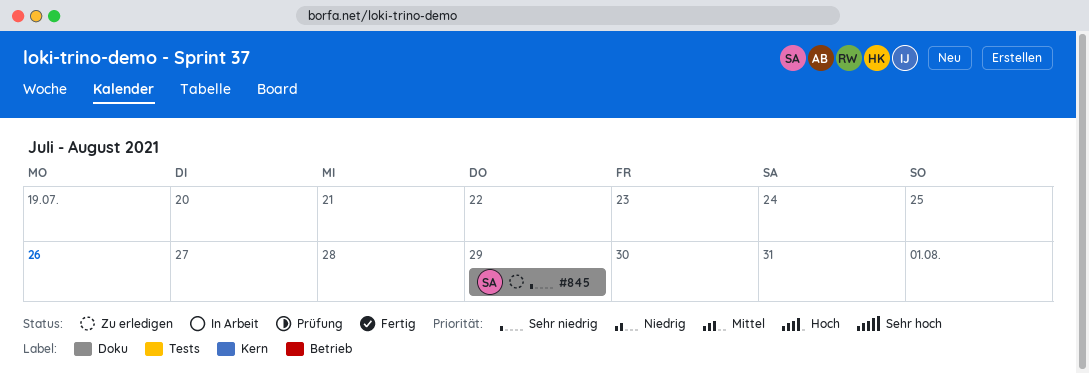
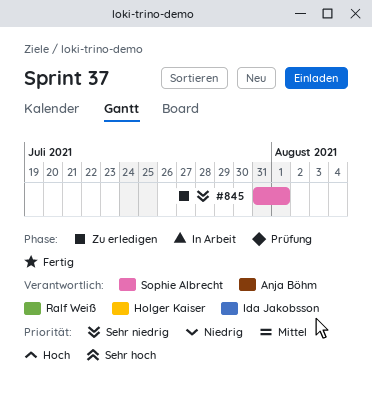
#845, start: Jul 29 -> Jul 31
#845, due: Jul 29 -> Aug 1

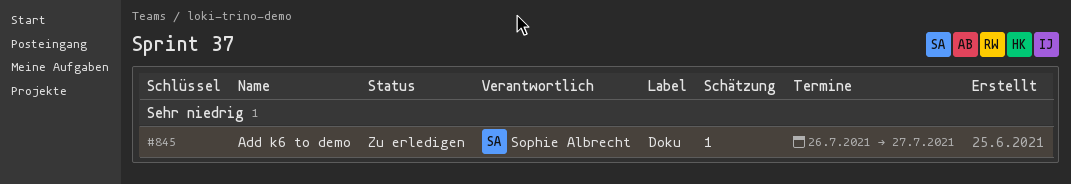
#845, start: Jul 31 -> Jul 26
#845, due: Aug 1 -> Jul 27

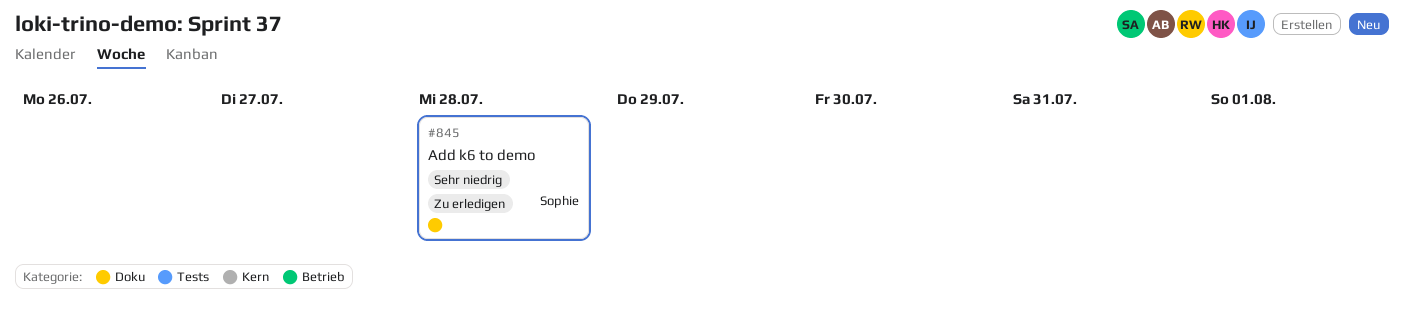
#845, due: Jul 27 -> Jul 28

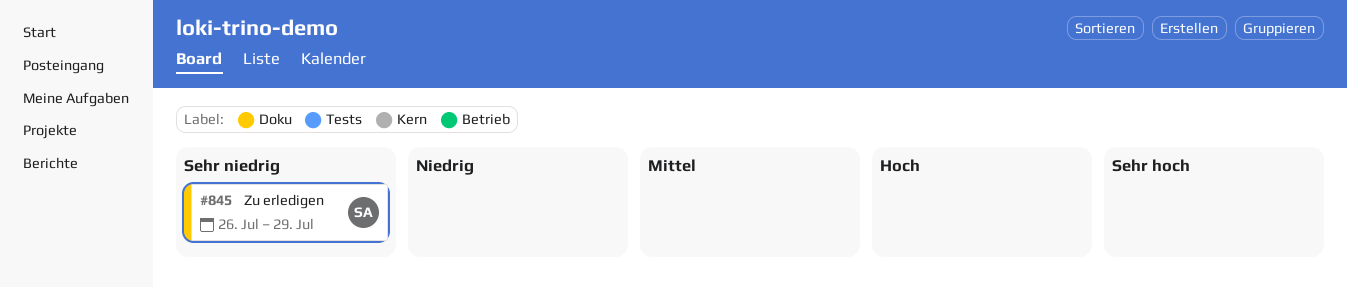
#845, due: Jul 28 -> Jul 29

